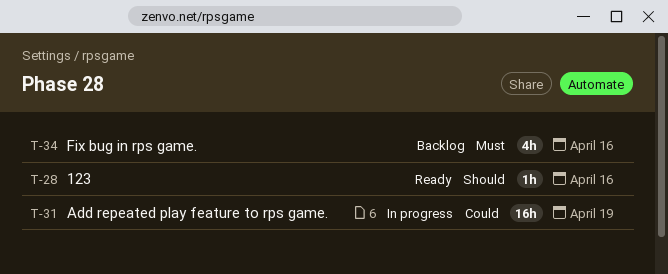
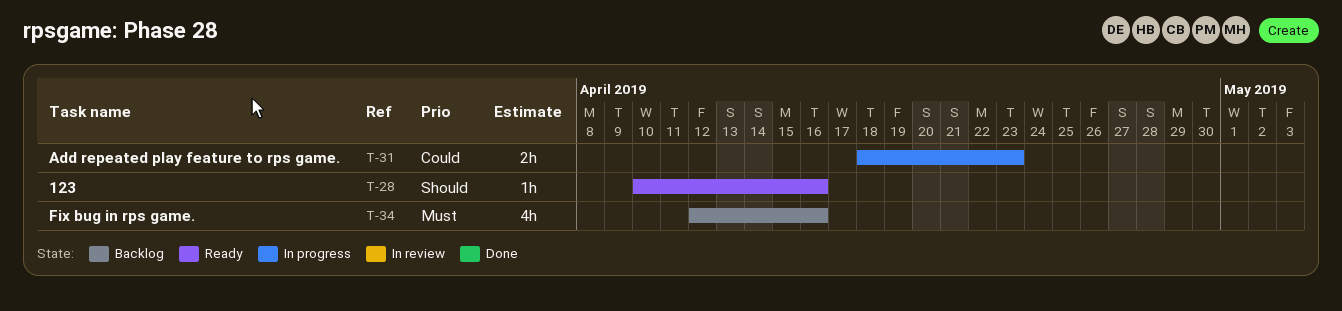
T-31, estimate: 16h -> 2h
T-31, due: Apr 19 -> Apr 23

